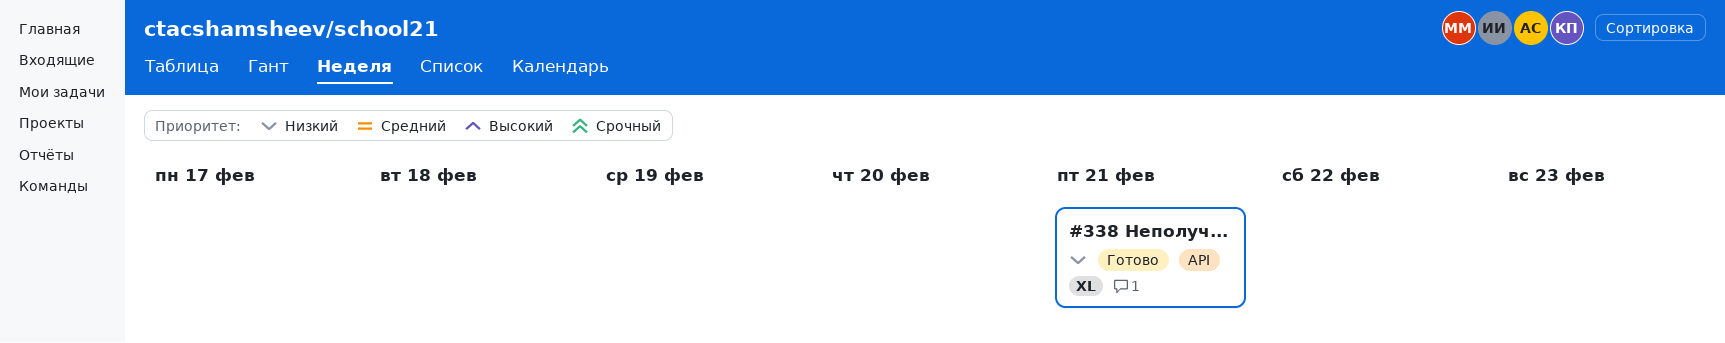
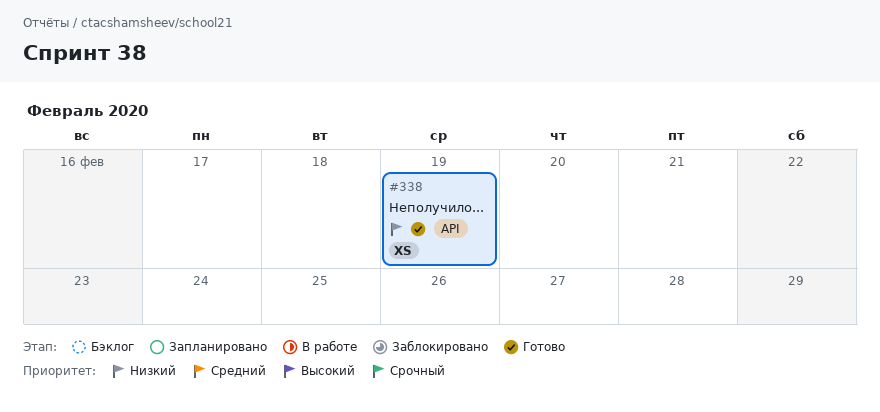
#338, estimate: XL -> XS
#338, due: Feb 21 -> Feb 19

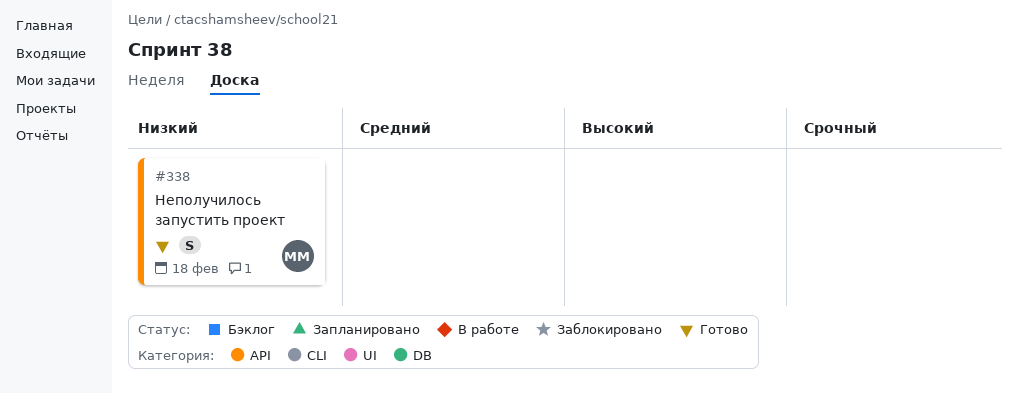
#338, estimate: XS -> S
#338, due: Feb 19 -> Feb 18

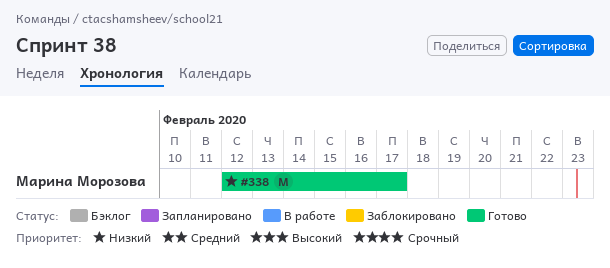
#338, estimate: S -> M
#338, due: Feb 18 -> Feb 17

